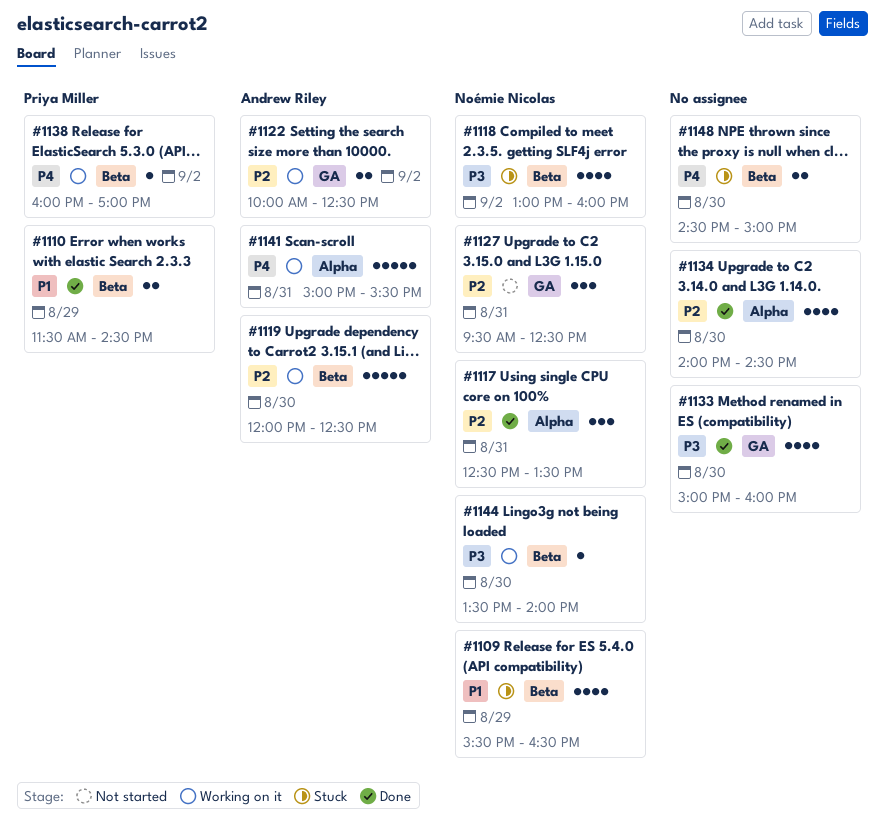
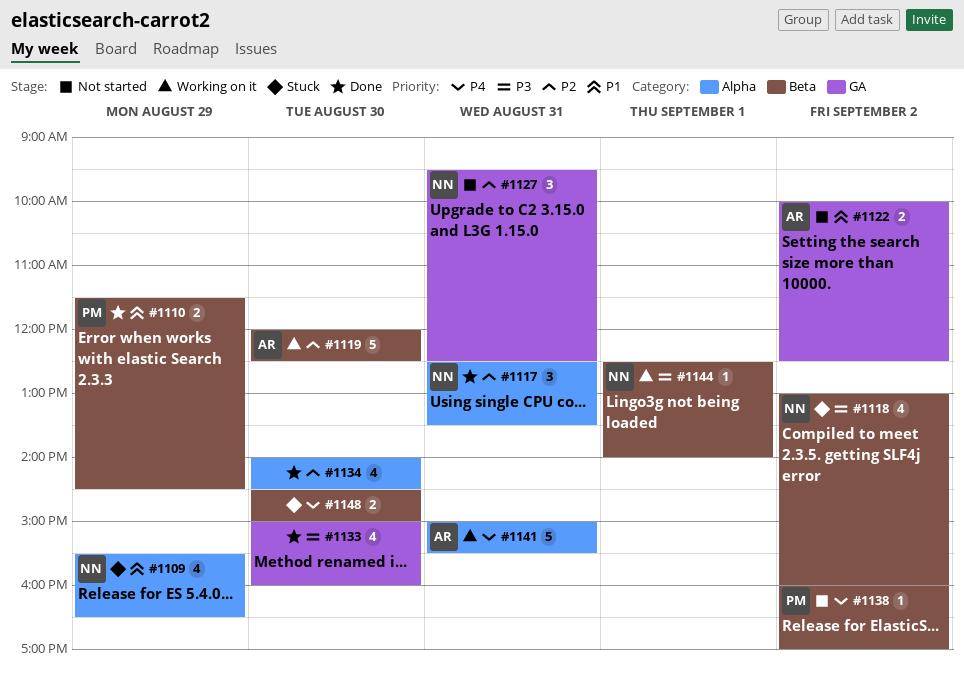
#1109, label: Beta -> Alpha
#1122, status: Working on it -> Not started
#1122, priority: P2 -> P1
#1138, status: Working on it -> Not started
#1144, day: Aug 30 -> Sep 1
#1144, begins: 13:30 -> 12:30

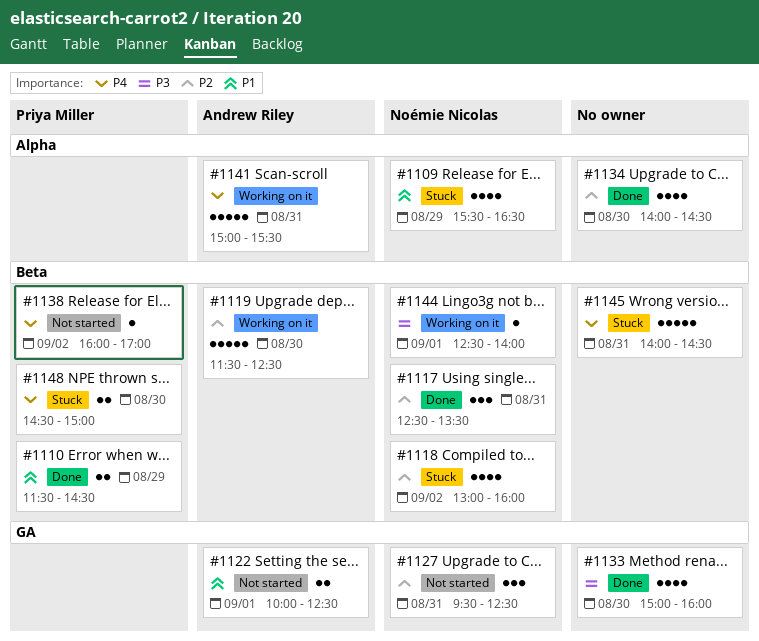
#1117, label: Alpha -> Beta
#1118, priority: P3 -> P2
#1119, begins: 12:00 -> 11:30
#1122, day: Sep 2 -> Sep 1
#1145: none -> present
#1148, owner: none -> Priya Miller

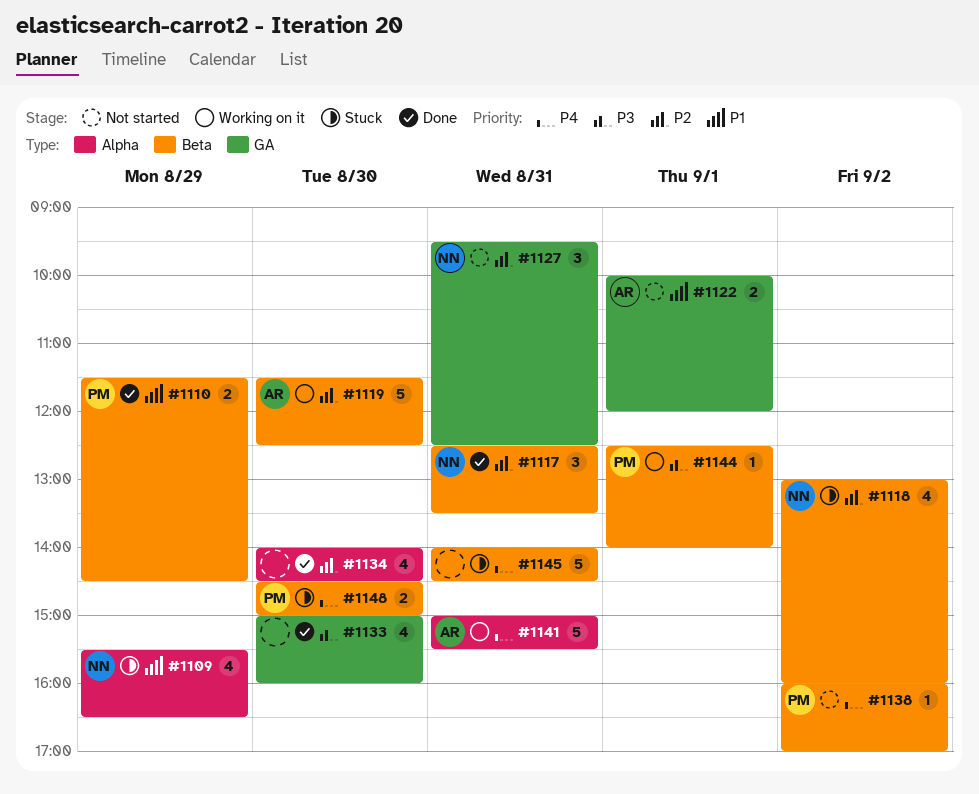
#1122, ends: 12:30 -> 12:00
#1144, owner: Noémie Nicolas -> Priya Miller

